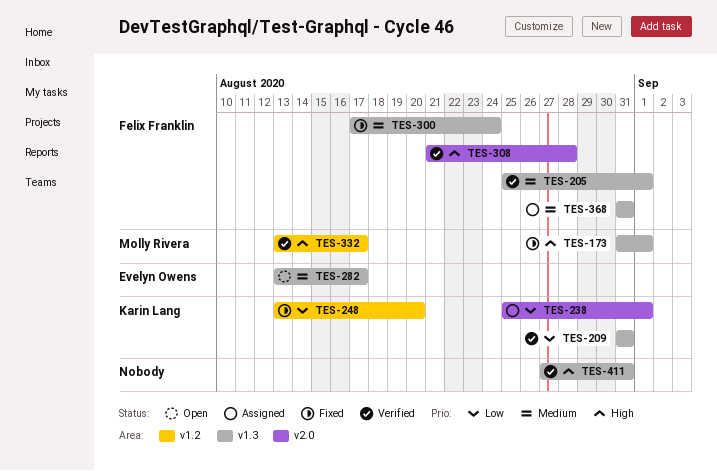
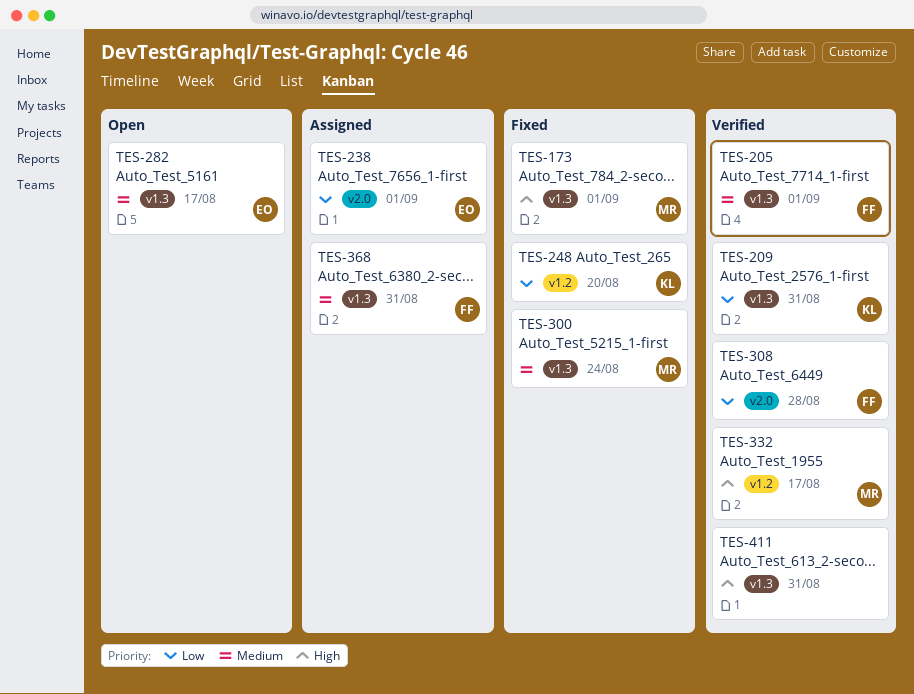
TES-238, owner: Karin Lang -> Evelyn Owens
TES-300, owner: Felix Franklin -> Molly Rivera
TES-308, priority: High -> Low

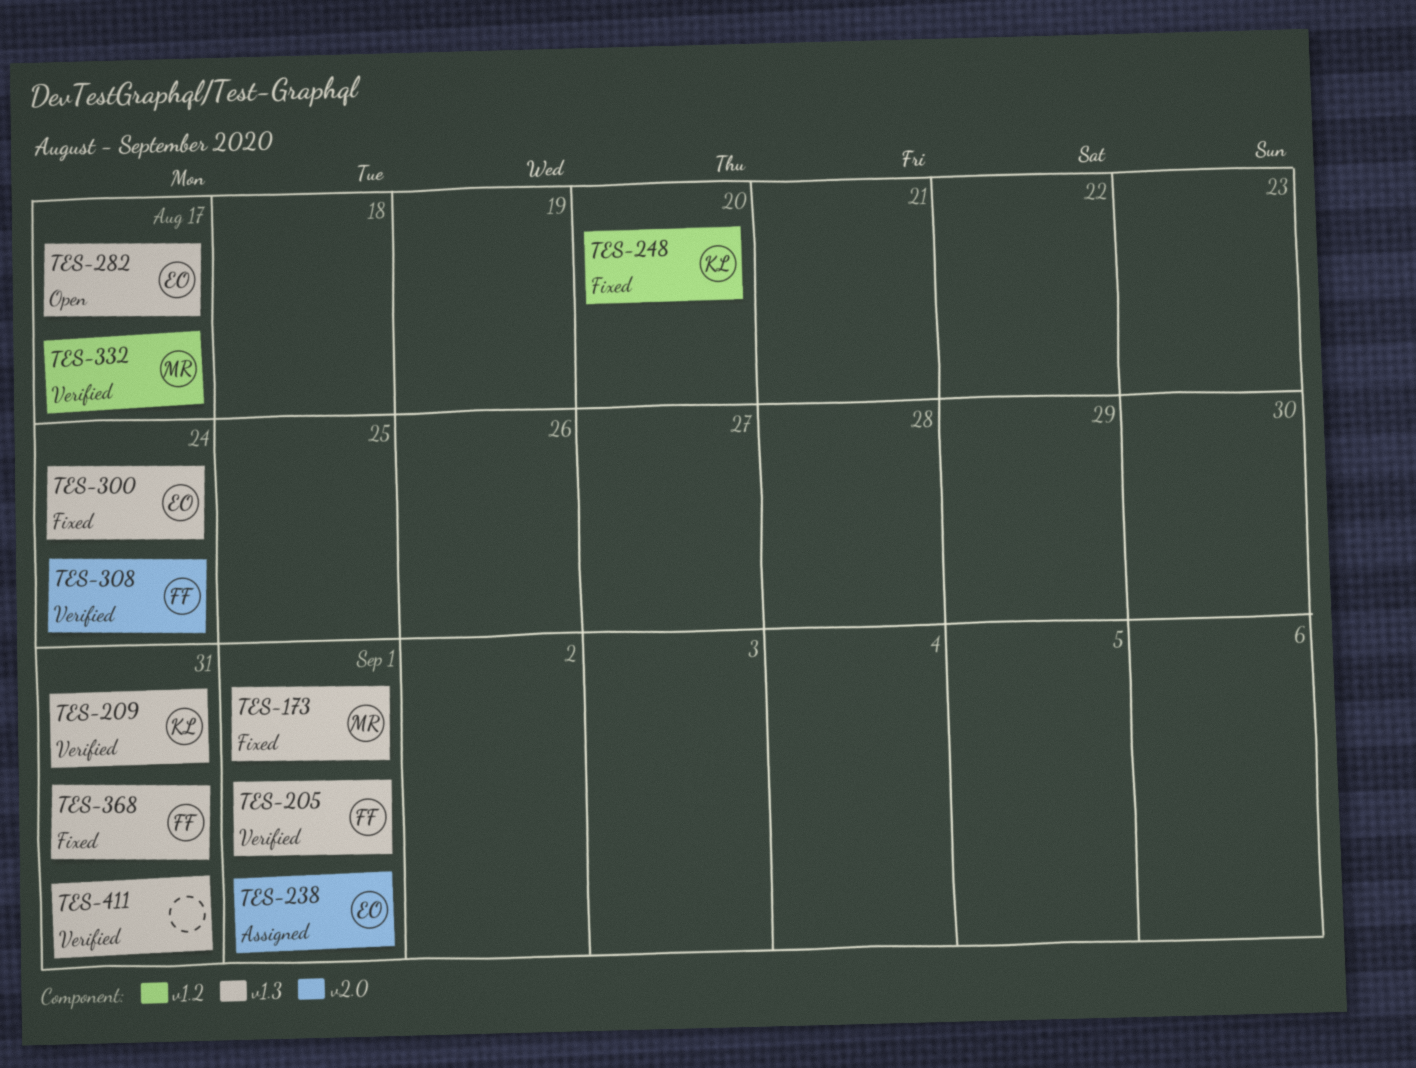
TES-300, owner: MR -> EO
TES-308, due: Aug 28 -> Aug 24
TES-368, status: Assigned -> Fixed

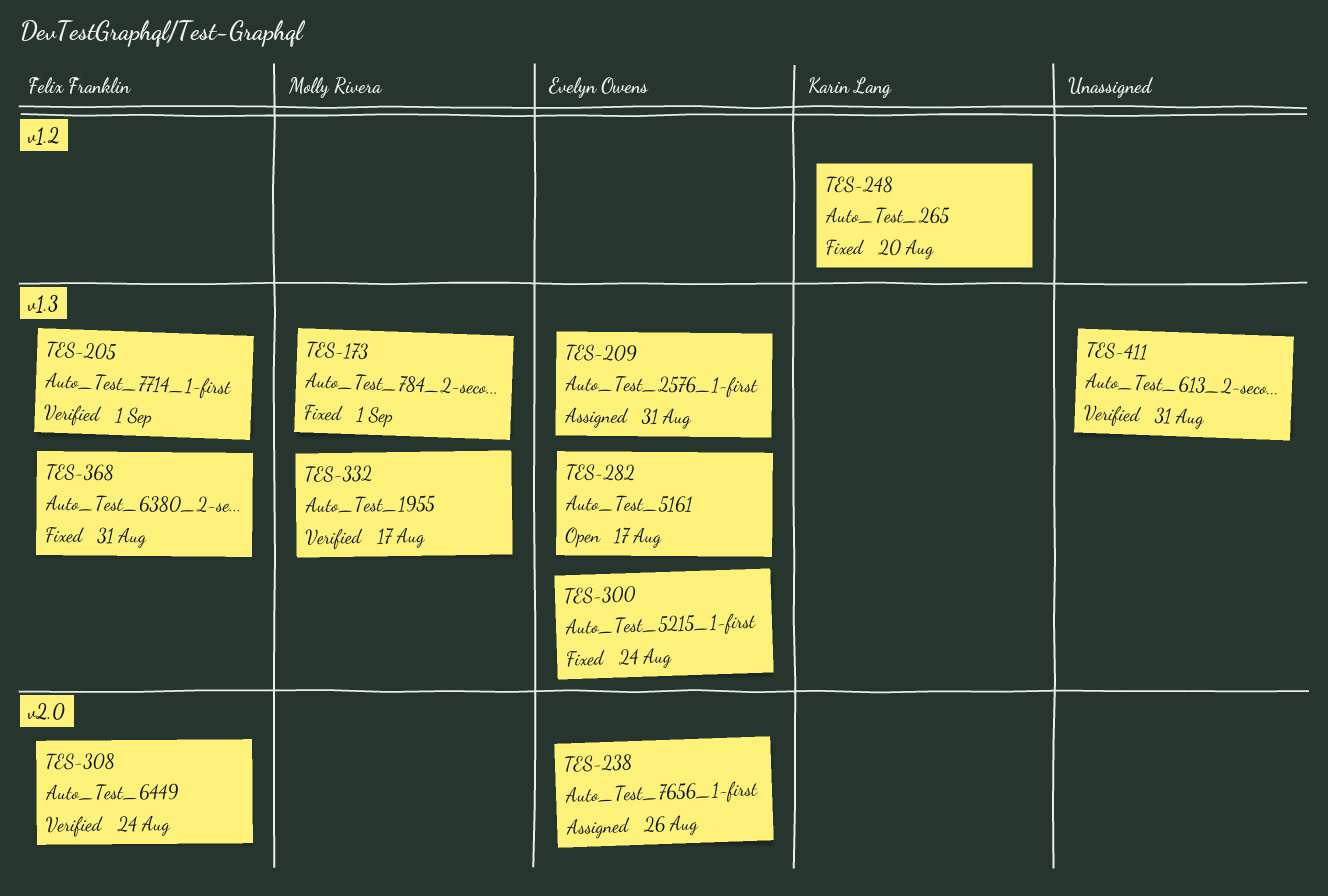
TES-209, status: Verified -> Assigned
TES-209, owner: Karin Lang -> Evelyn Owens
TES-238, due: Sep 1 -> Aug 26
TES-332, label: v1.2 -> v1.3

